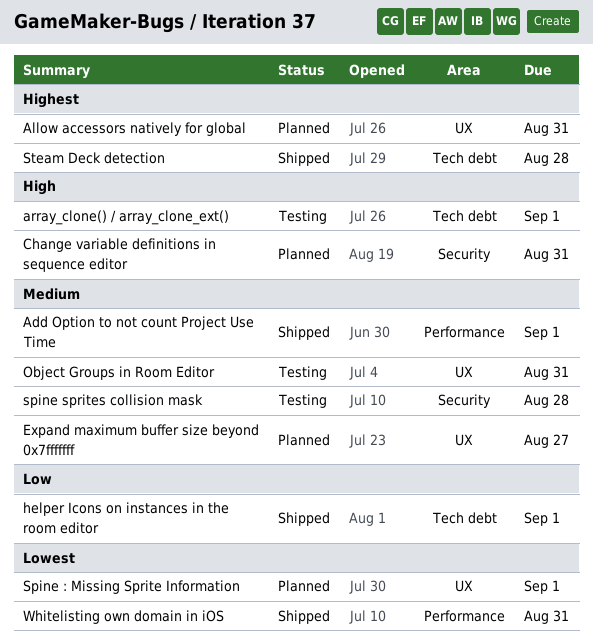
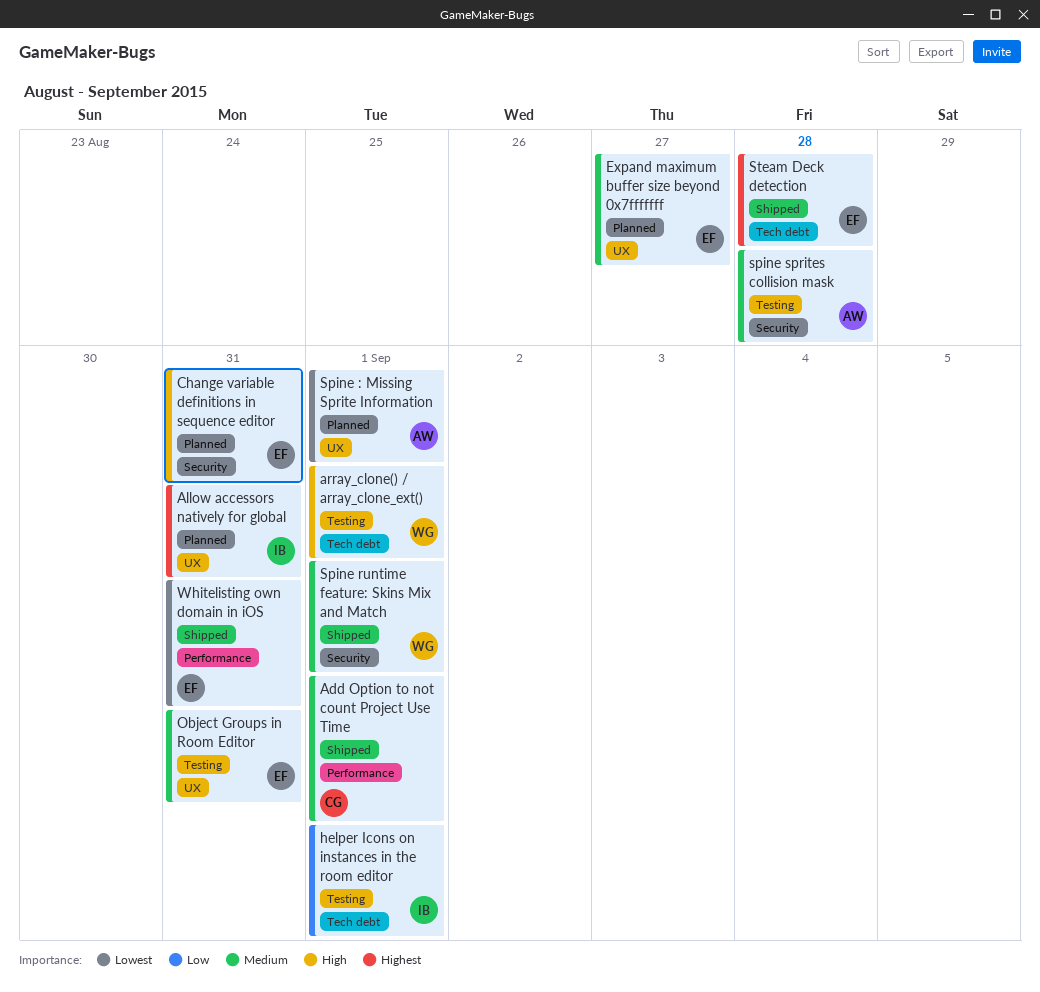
helper Icons on instances in the room editor, status: Shipped -> Testing
Spine runtime feature: Skins Mix and Match: none -> present

